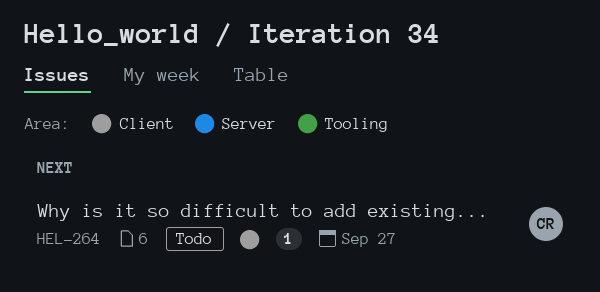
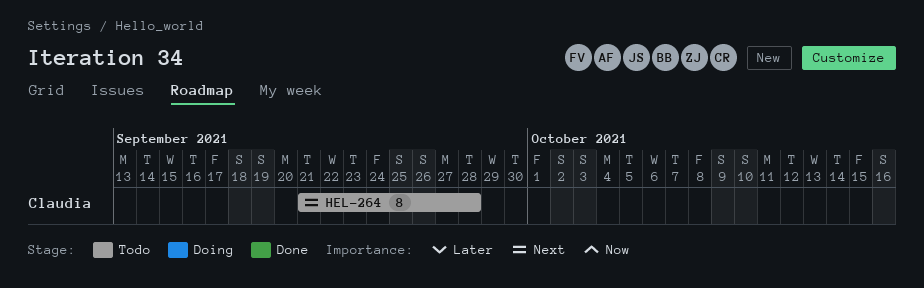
HEL-264, estimate: 1 -> 8
HEL-264, due: Sep 27 -> Sep 28

